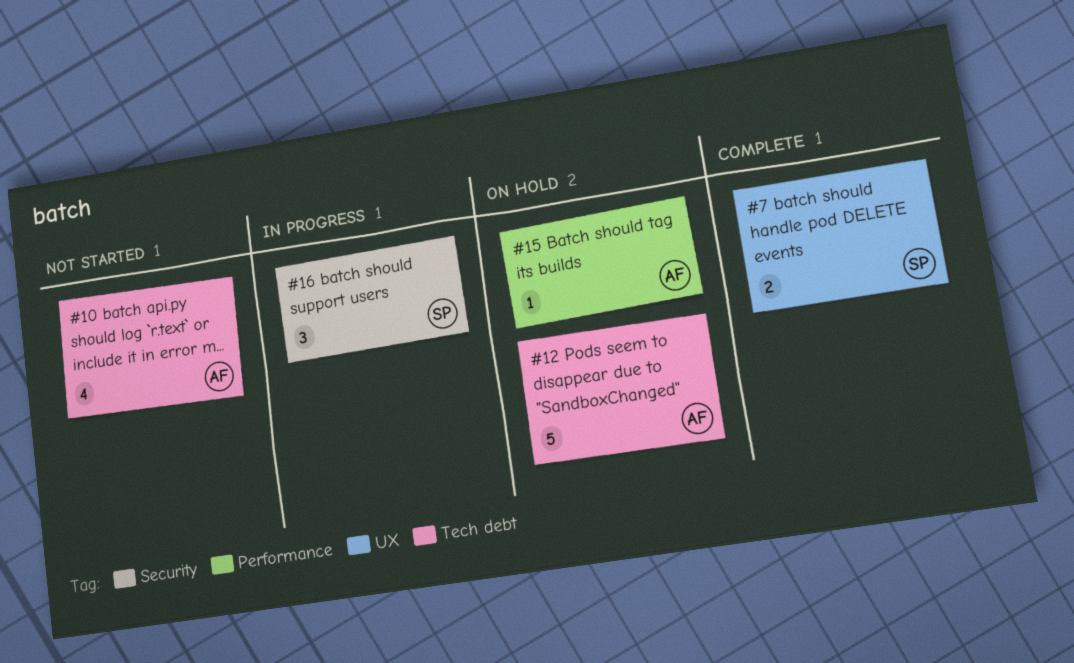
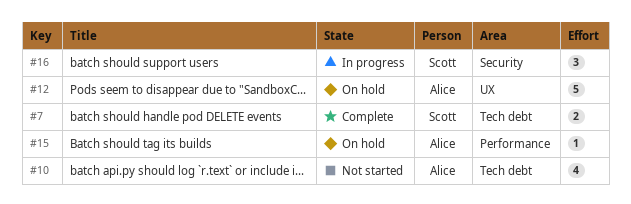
#7, label: UX -> Tech debt
#12, label: Tech debt -> UX

